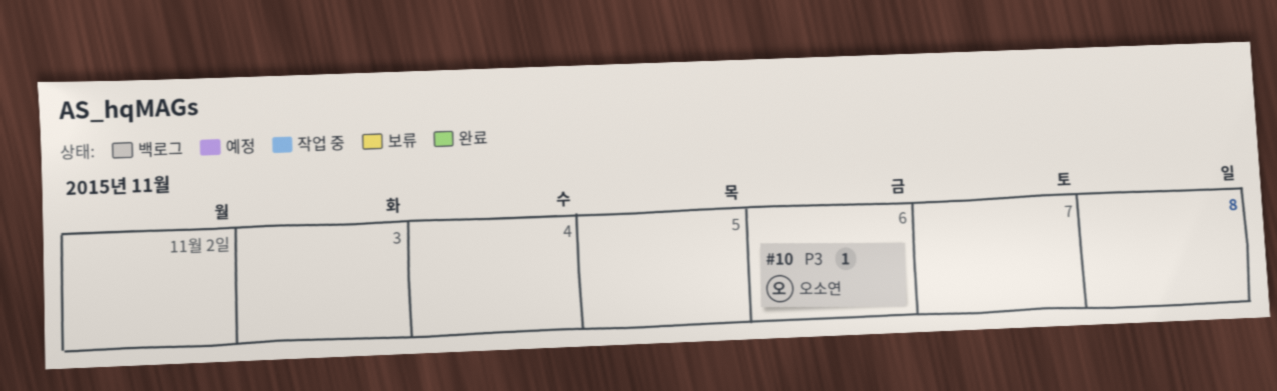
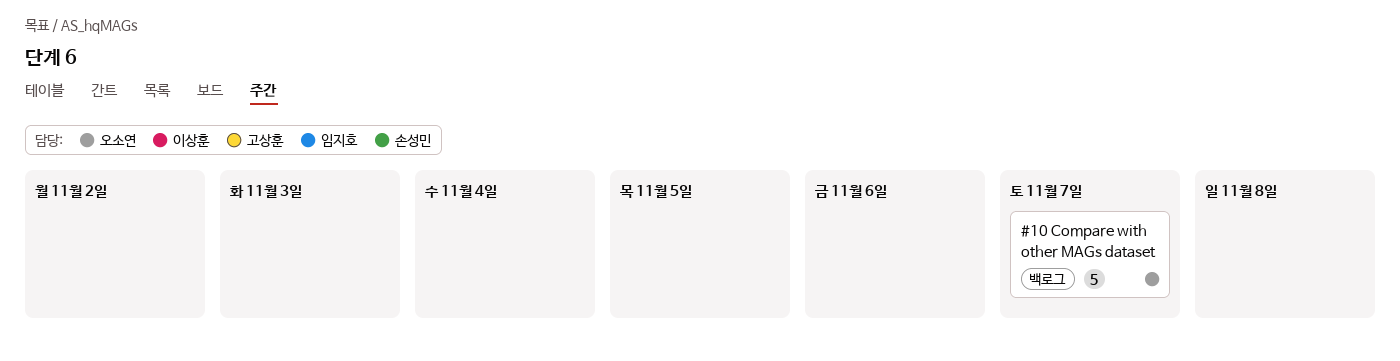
#10, estimate: 1 -> 5
#10, due: Nov 6 -> Nov 7

